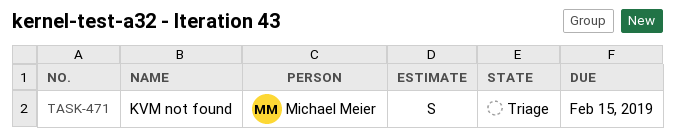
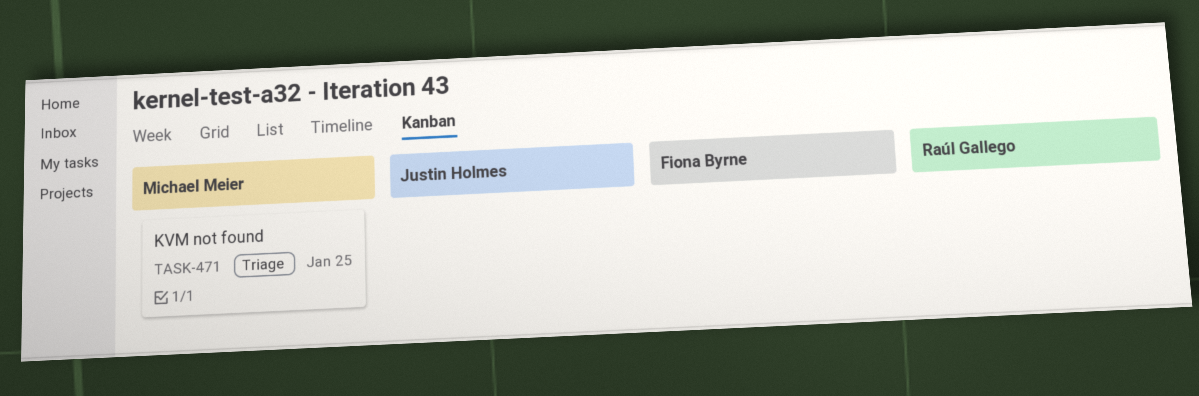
TASK-471, due: Feb 15 -> Jan 25

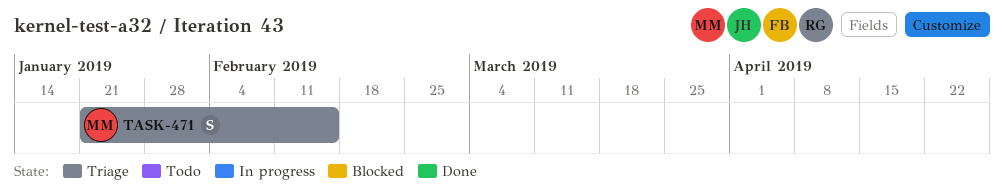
TASK-471, due: Jan 25 -> Feb 15

